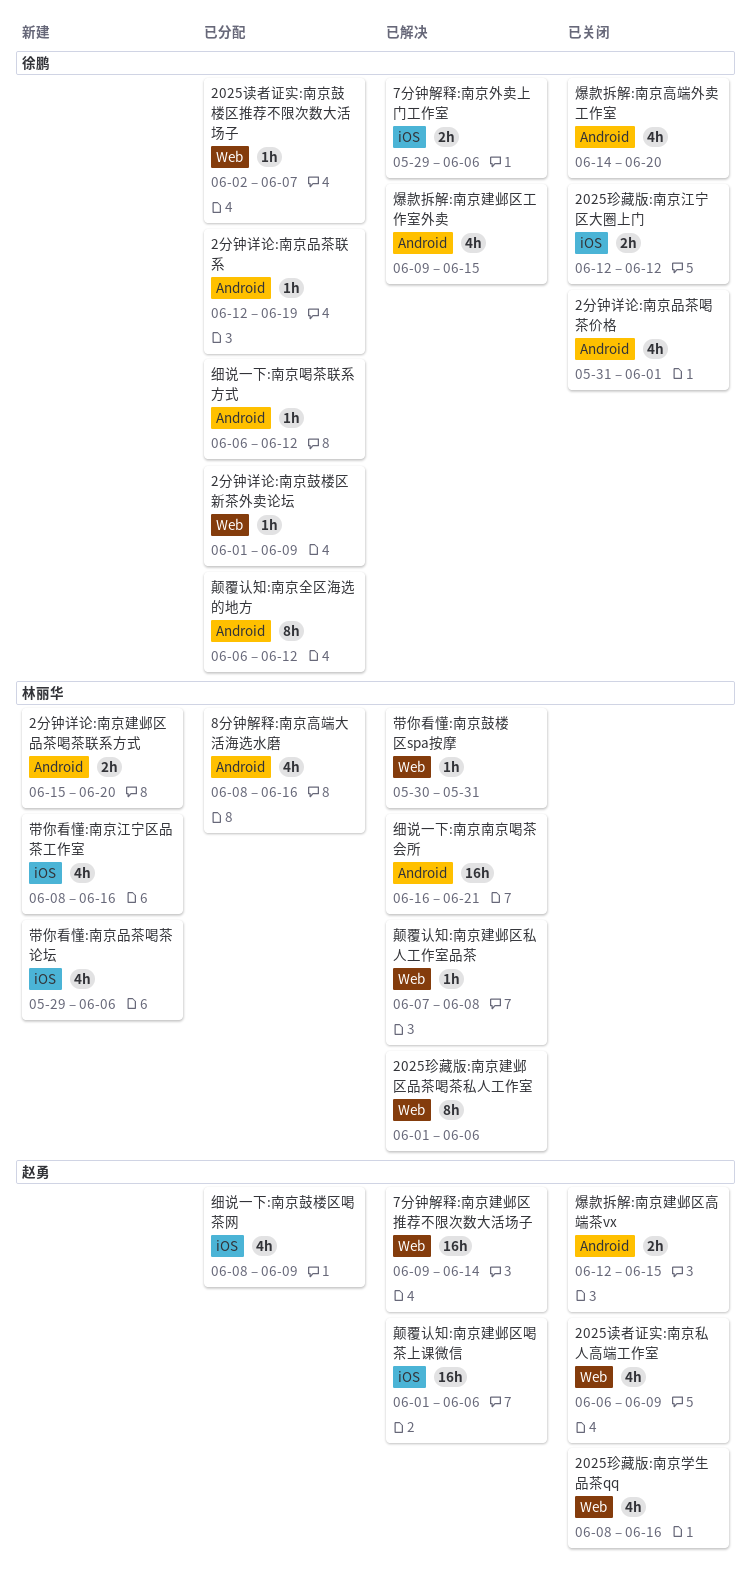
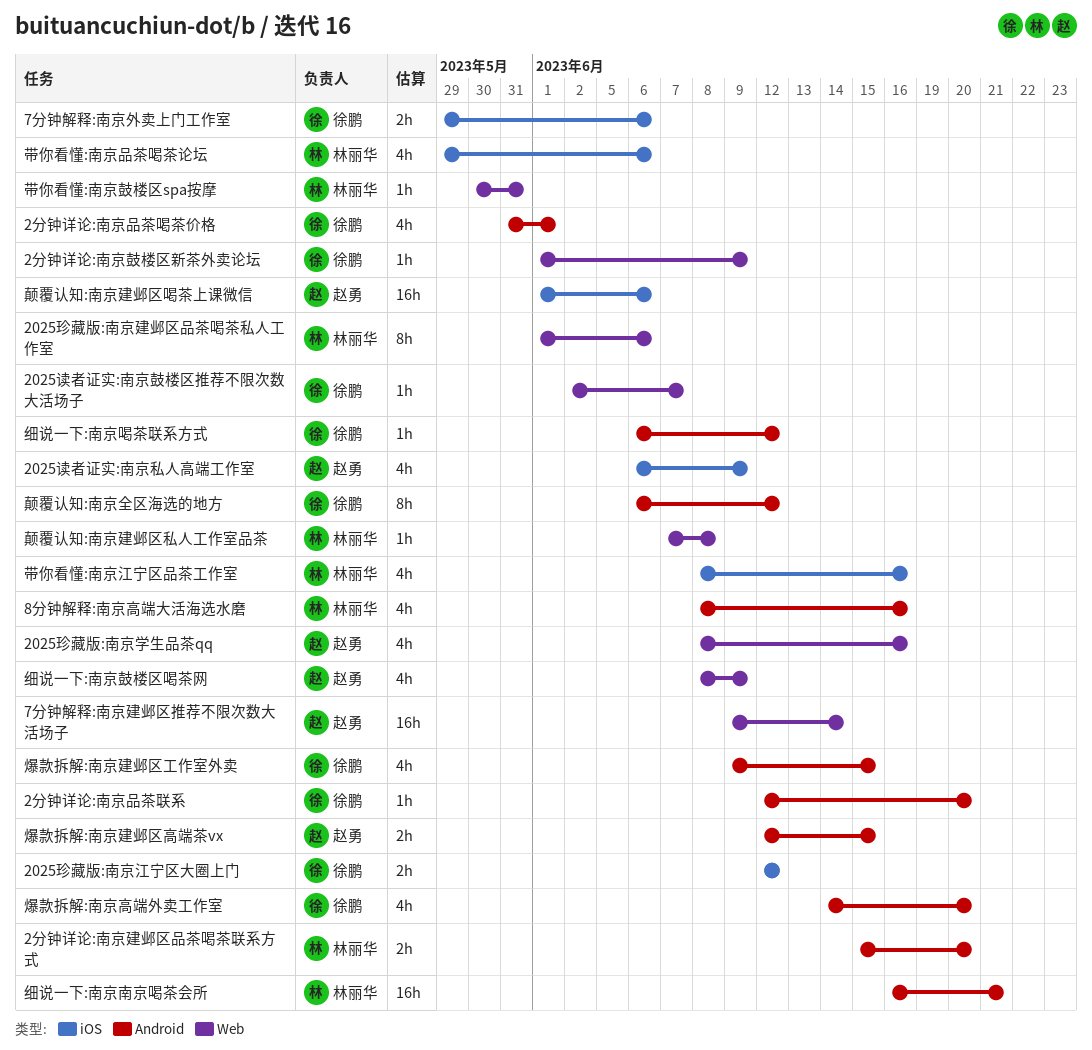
2025读者证实:南京私人高端工作室, label: Web -> iOS
2分钟详论:南京品茶联系, due: Jun 19 -> Jun 20
细说一下:南京鼓楼区喝茶网, label: iOS -> Web

